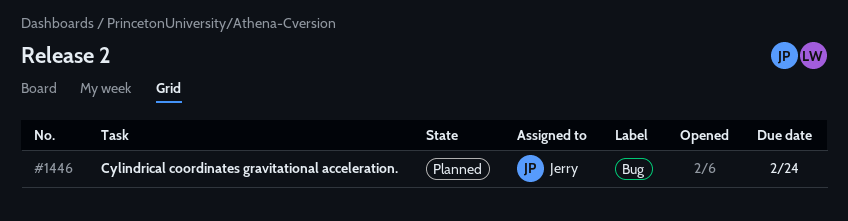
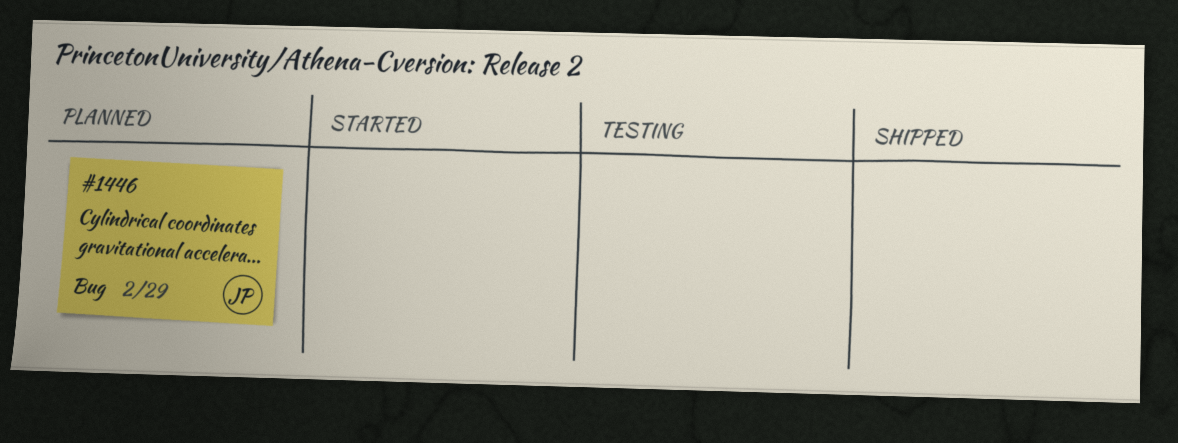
#1446, due: Feb 24 -> Feb 29

